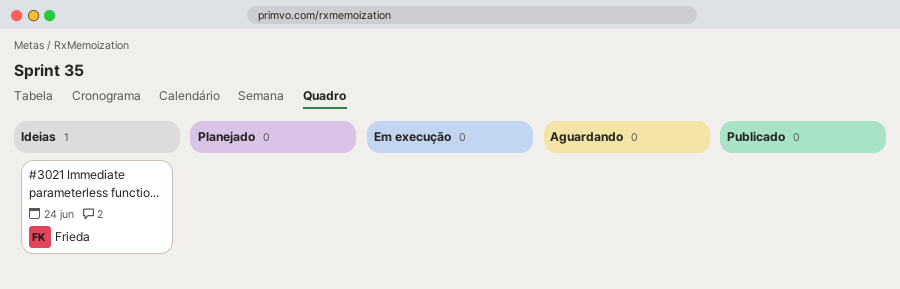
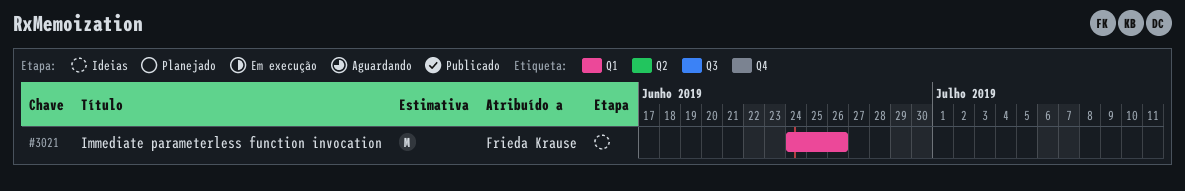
#3021, due: Jun 24 -> Jun 26

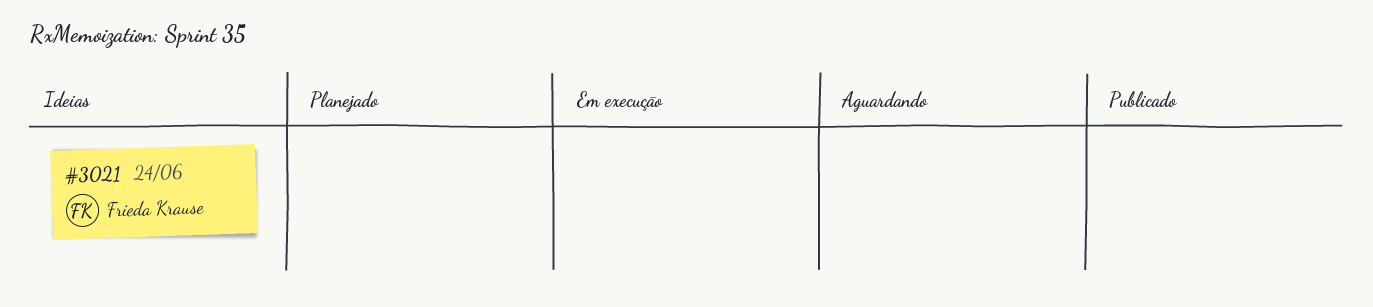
#3021, due: Jun 26 -> Jun 24

